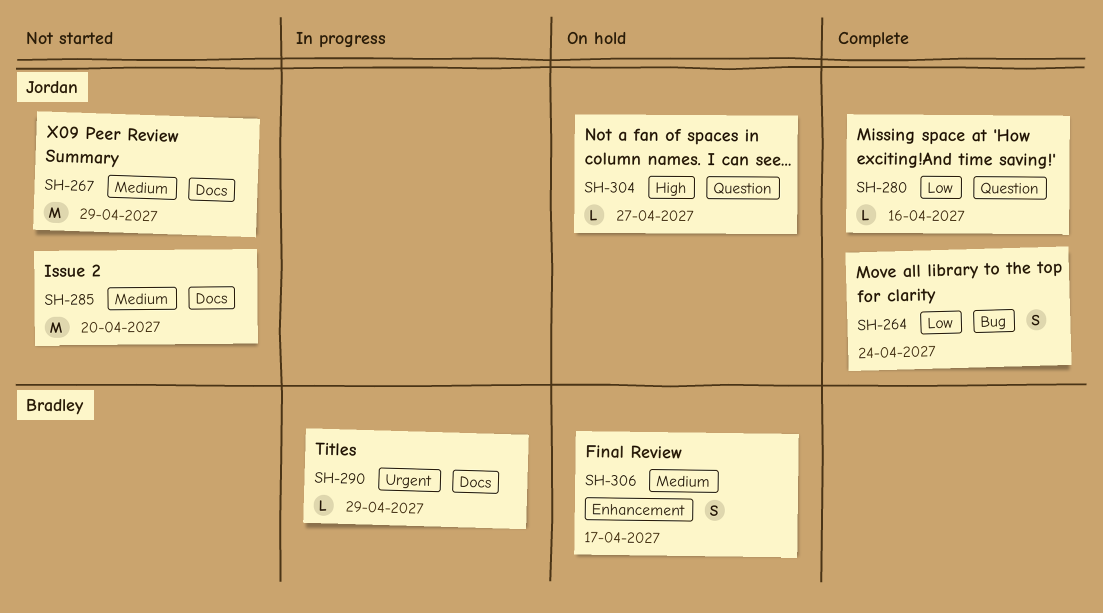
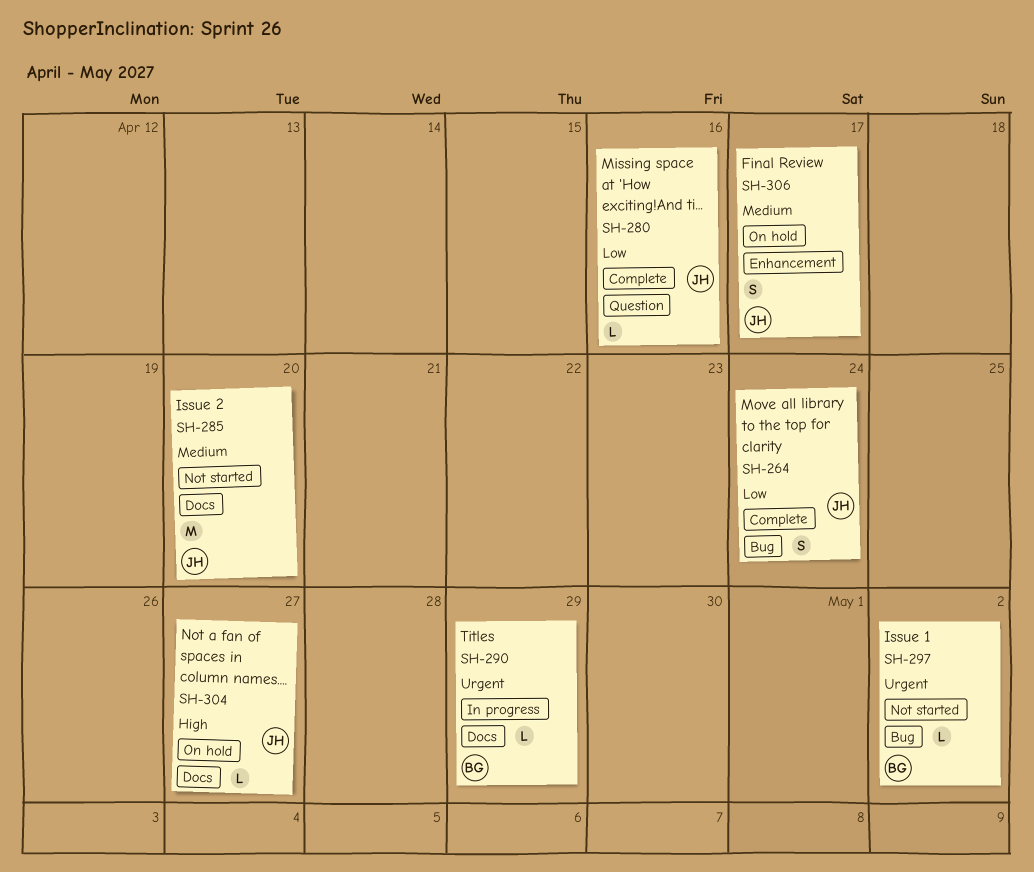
SH-267: present -> none
SH-297: none -> present
SH-304, label: Question -> Docs
SH-306, owner: Bradley -> Jordan

